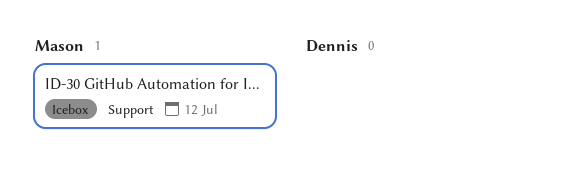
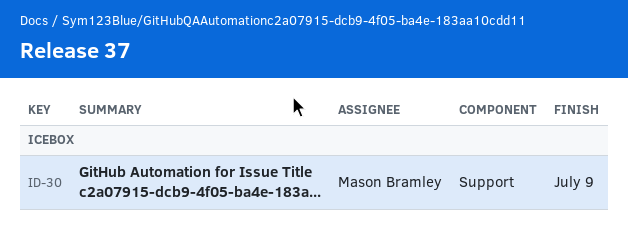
ID-30, due: Jul 12 -> Jul 9

